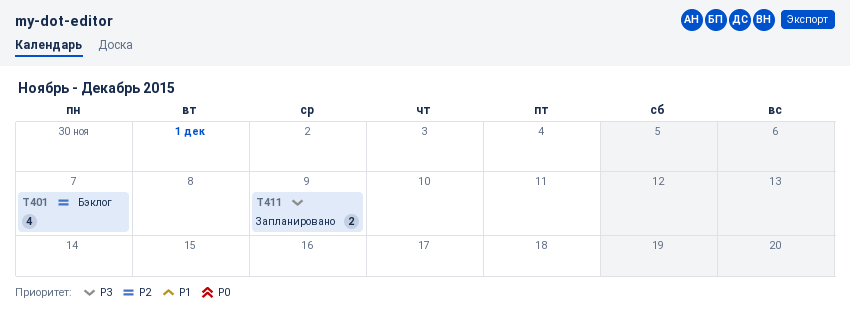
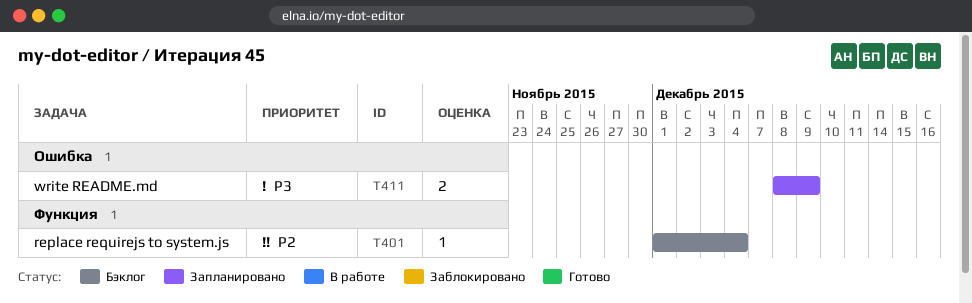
T401, estimate: 4 -> 1
T401, due: Dec 7 -> Dec 4

